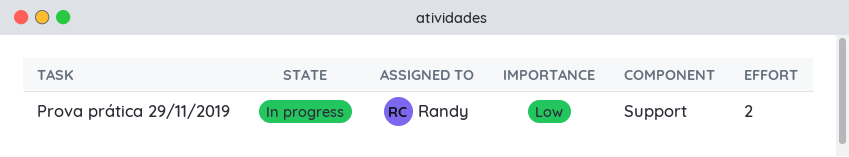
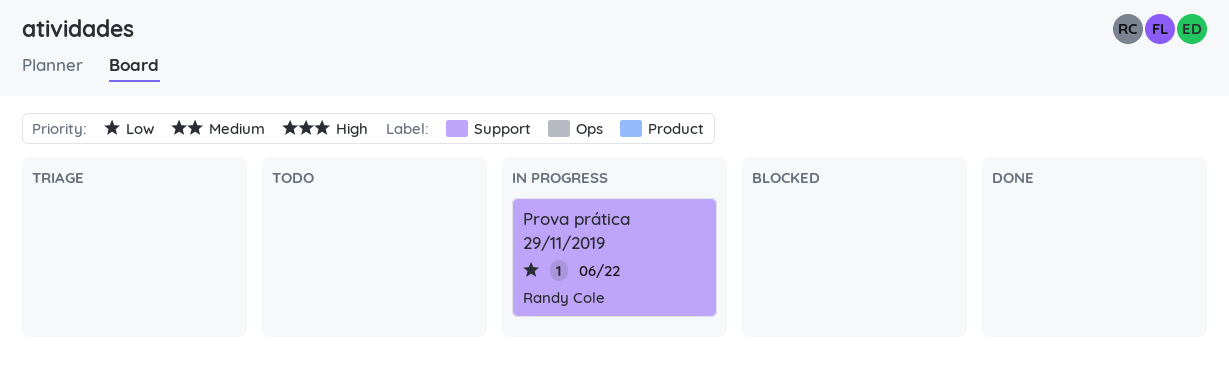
Prova prática 29/11/2019, estimate: 2 -> 1

